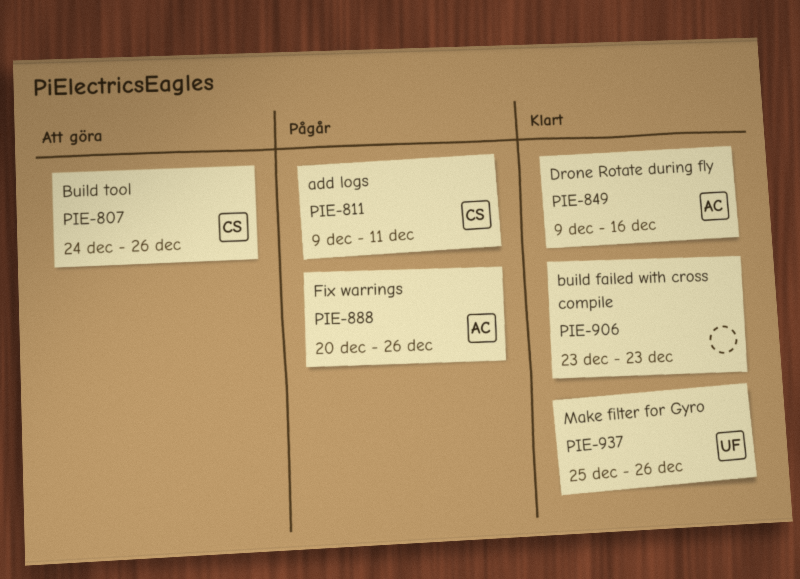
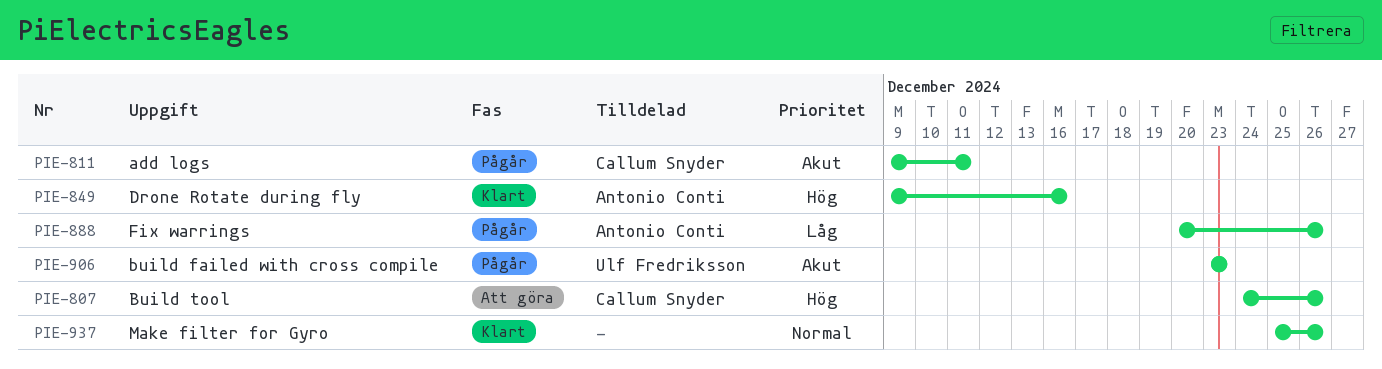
PIE-906, status: Klart -> Pågår
PIE-906, owner: none -> Ulf Fredriksson
PIE-937, owner: Ulf Fredriksson -> none

